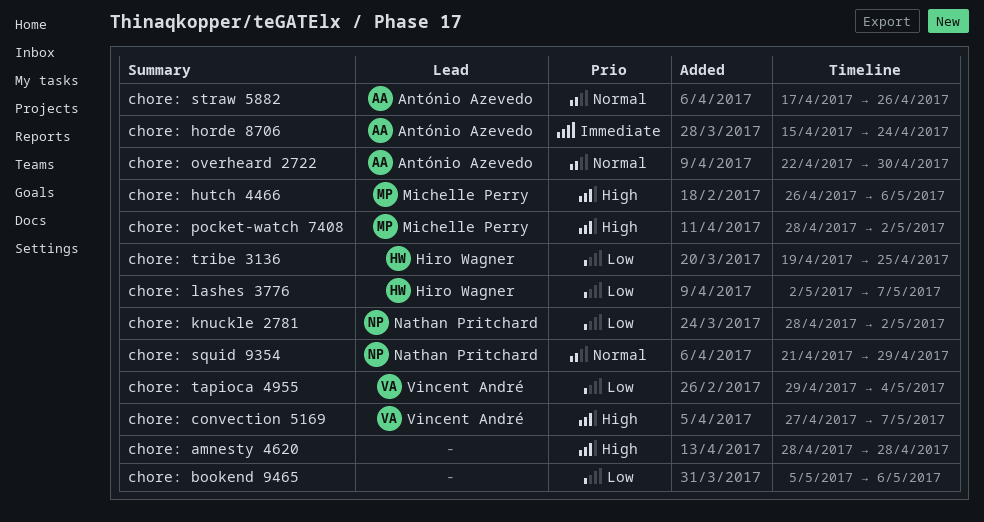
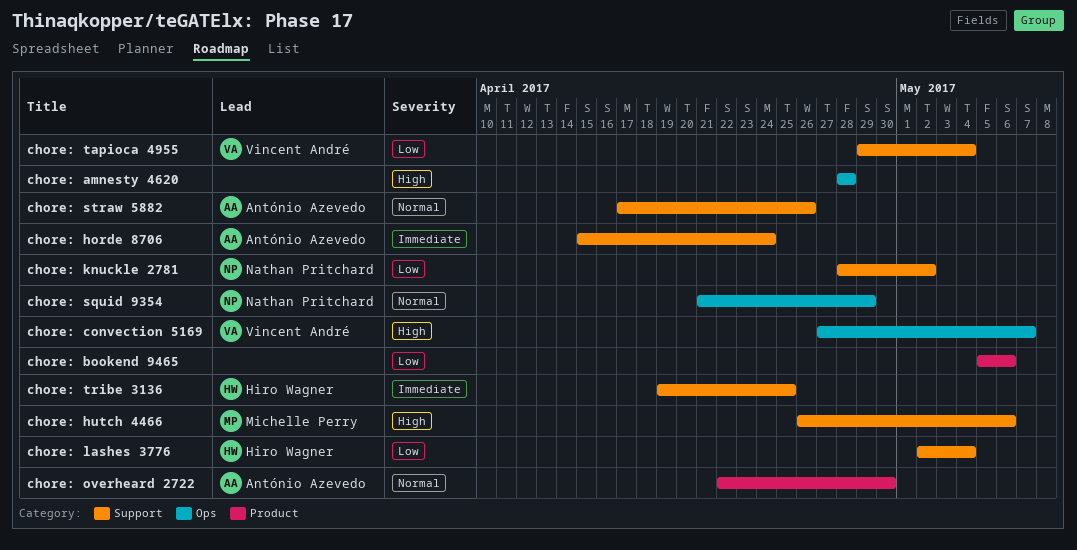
chore: lashes 3776, due: May 7 -> May 4
chore: pocket-watch 7408: present -> none
chore: tribe 3136, priority: Low -> Immediate

